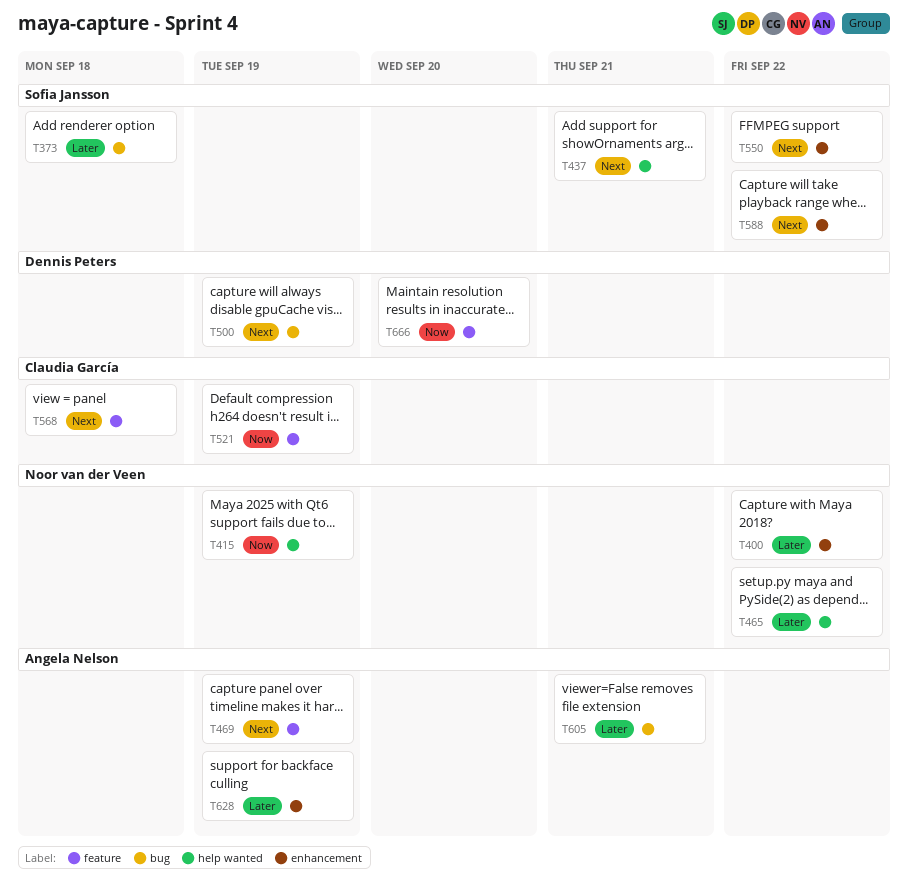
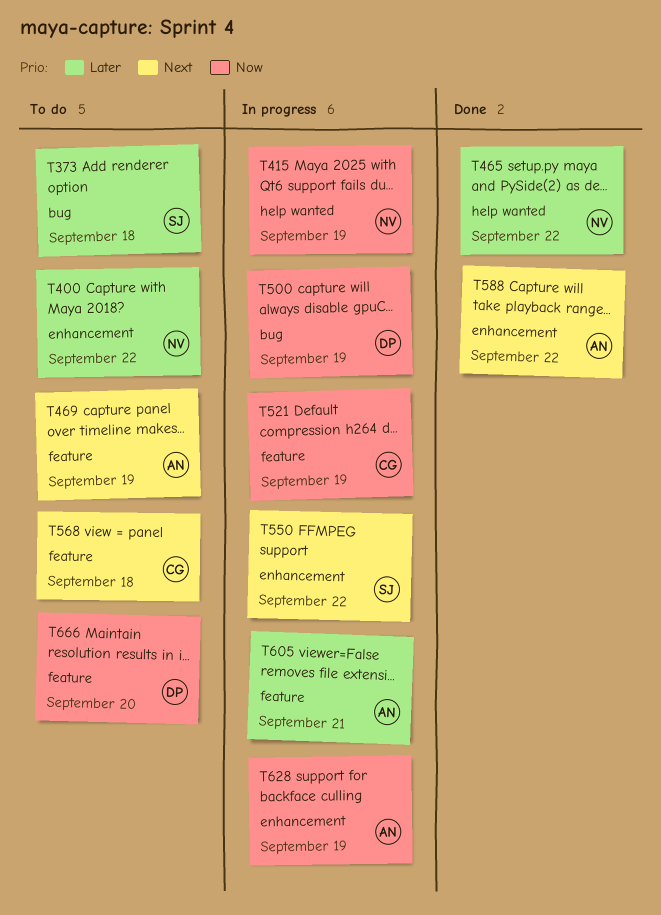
T437: present -> none
T500, priority: Next -> Now
T588, owner: Sofia Jansson -> Angela Nelson
T605, label: bug -> feature
T628, priority: Later -> Now

